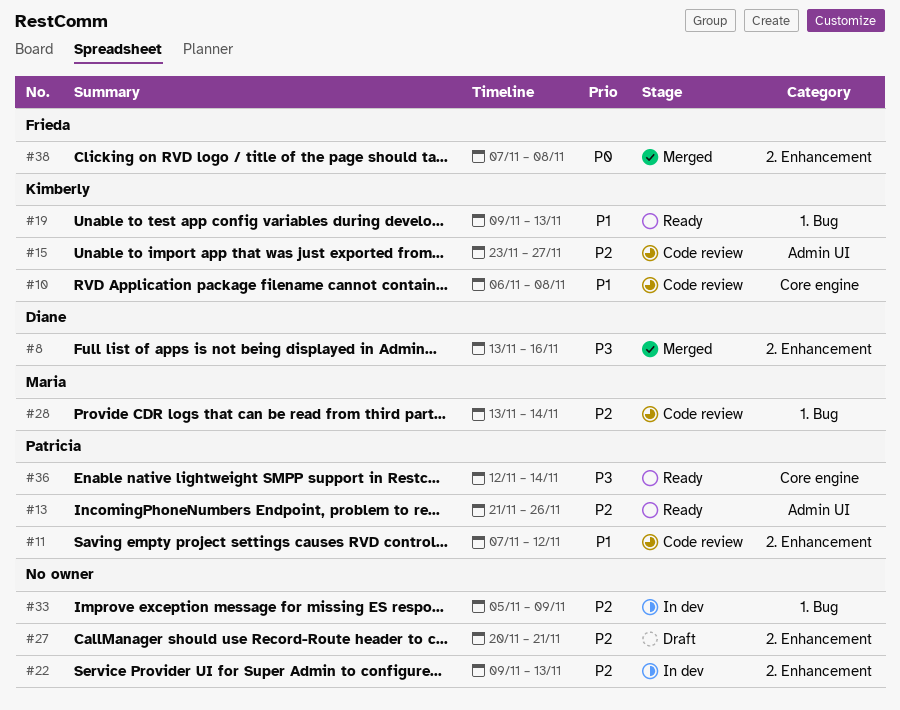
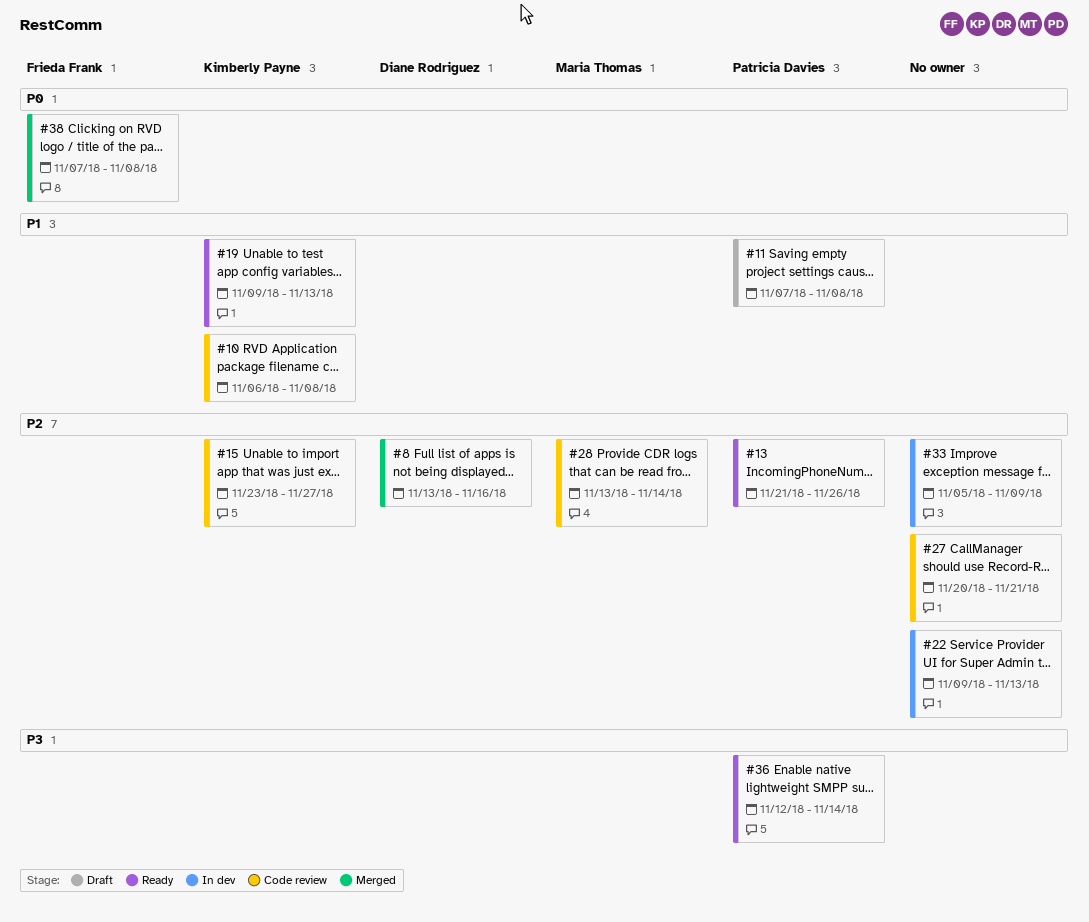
#8, priority: P3 -> P2
#11, status: Code review -> Draft
#11, due: Nov 12 -> Nov 8
#27, status: Draft -> Code review

